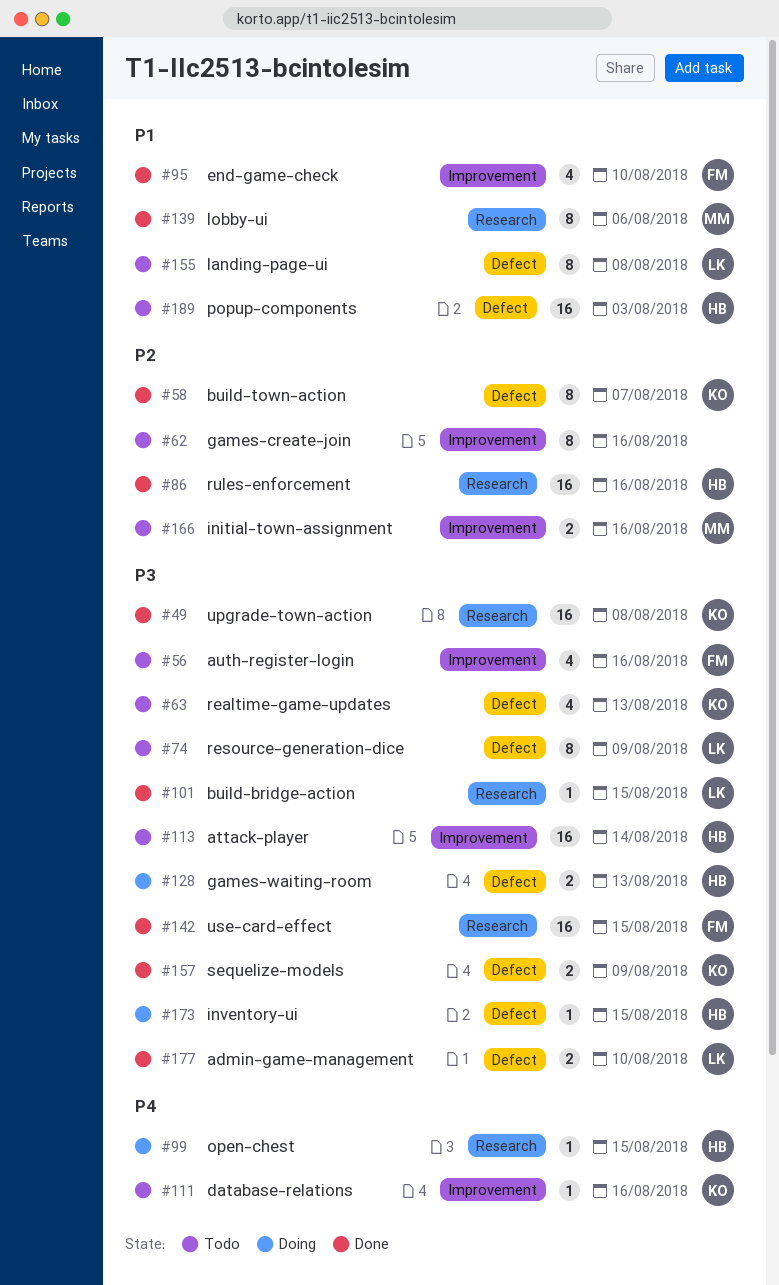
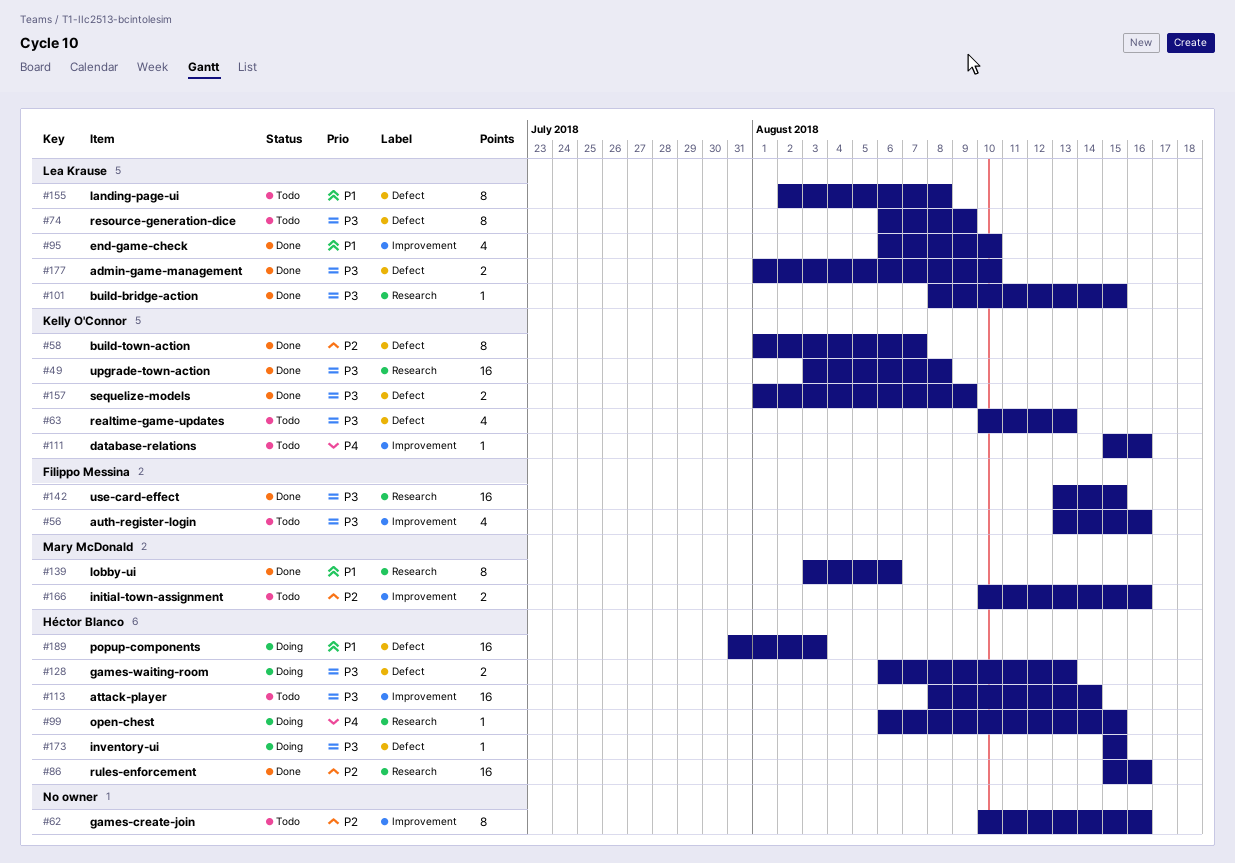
#95, owner: Filippo Messina -> Lea Krause
#189, status: Todo -> Doing

